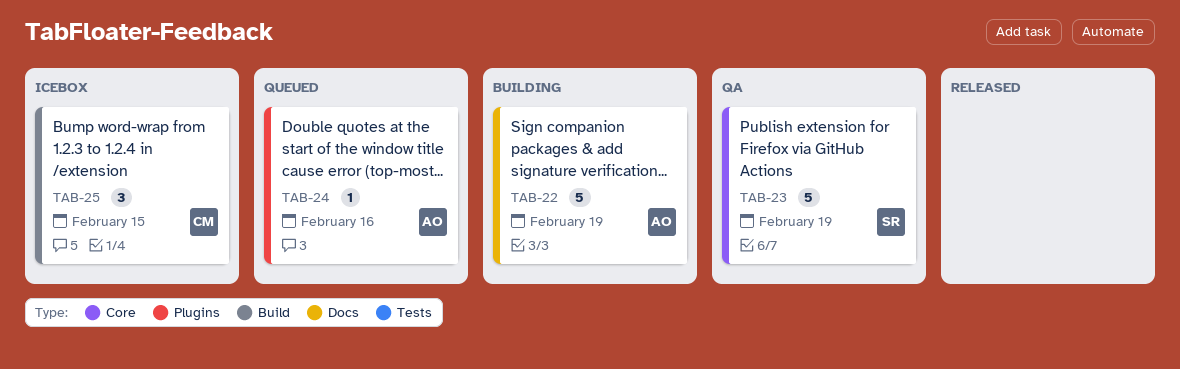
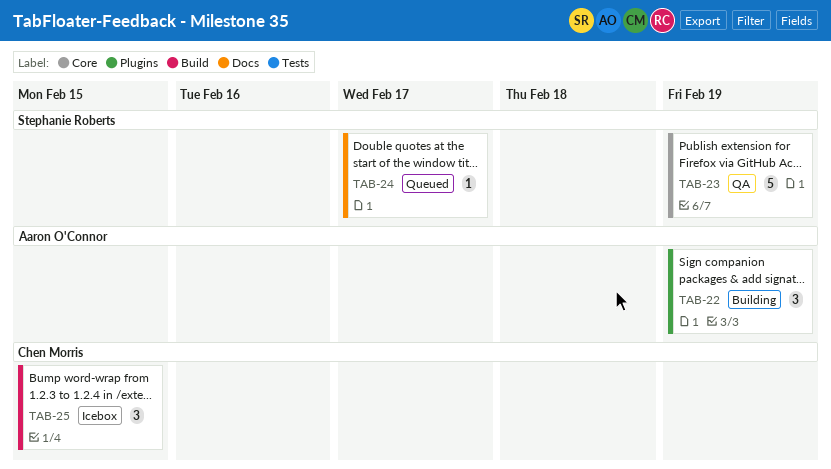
TAB-22, label: Docs -> Plugins
TAB-22, estimate: 5 -> 3
TAB-24, owner: Aaron O'Connor -> Stephanie Roberts
TAB-24, label: Plugins -> Docs
TAB-24, due: Feb 16 -> Feb 17

